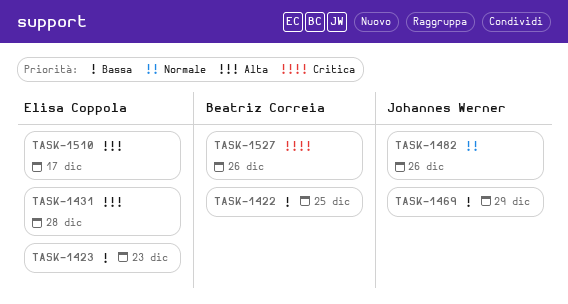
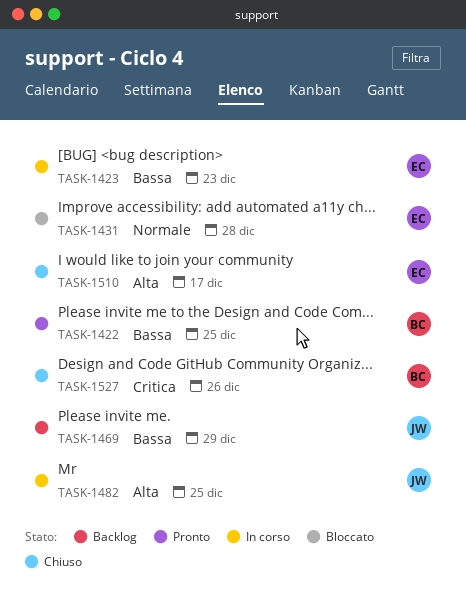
TASK-1431, priority: Alta -> Normale
TASK-1482, priority: Normale -> Alta
TASK-1482, due: Dec 26 -> Dec 25

